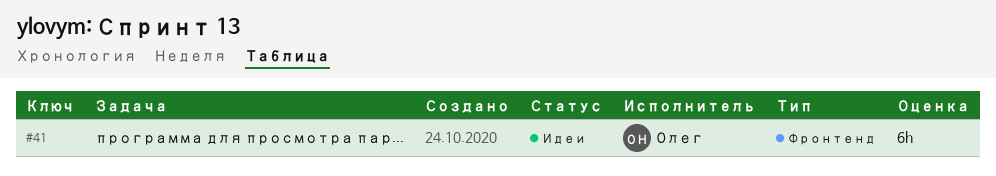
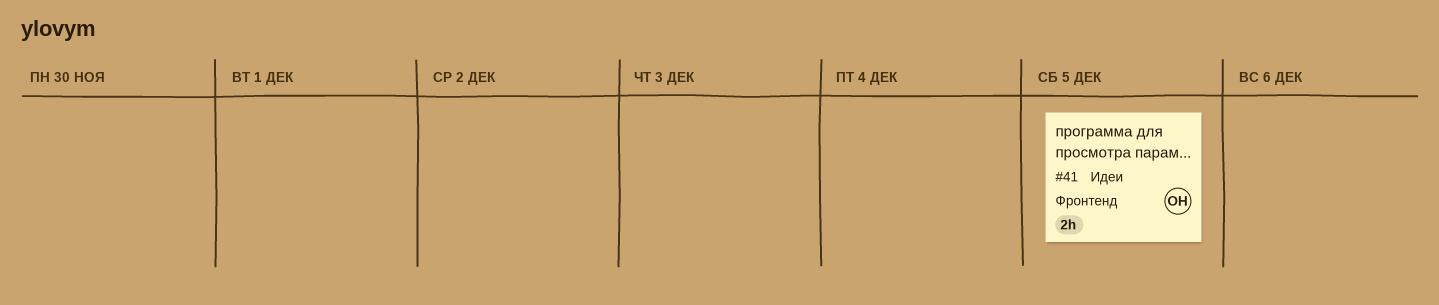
#41, estimate: 6h -> 2h

